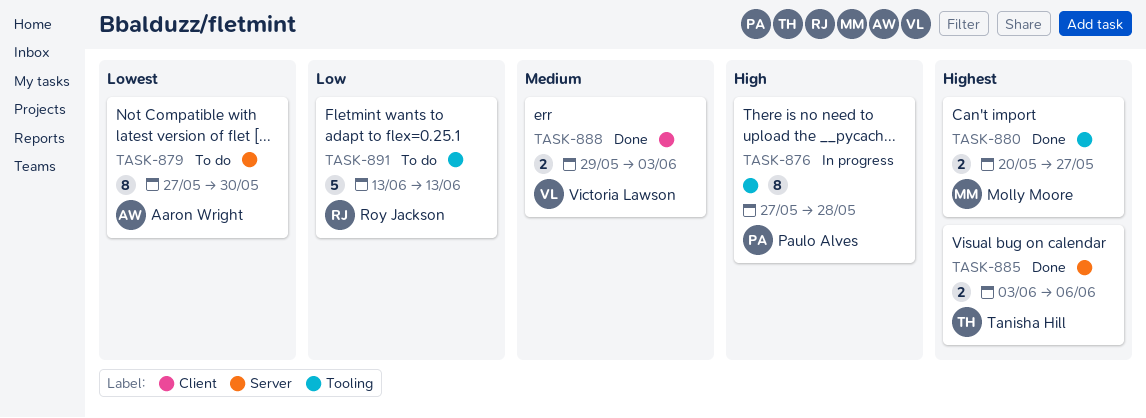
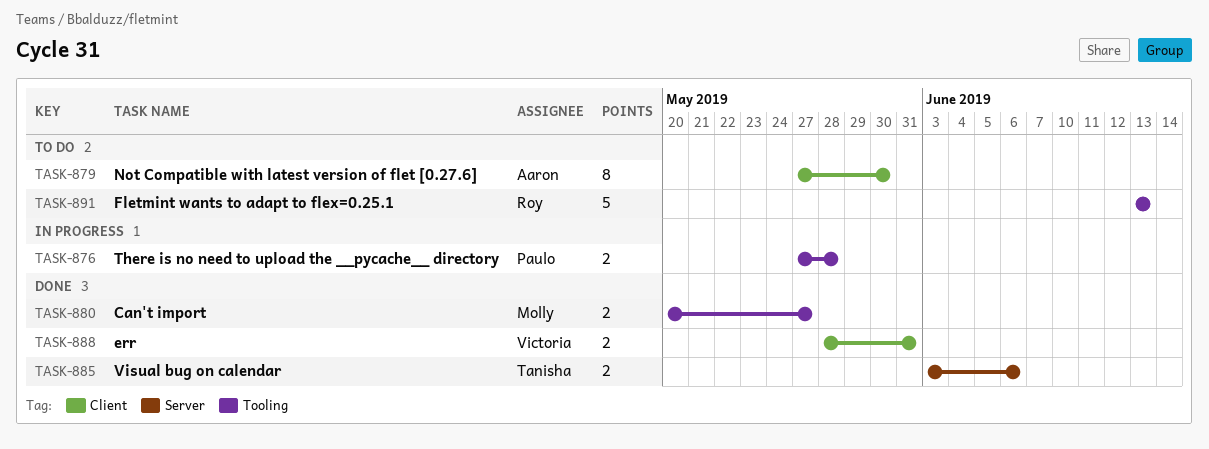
TASK-876, estimate: 8 -> 2
TASK-879, label: Server -> Client
TASK-888, start: May 29 -> May 28
TASK-888, due: Jun 3 -> May 31

